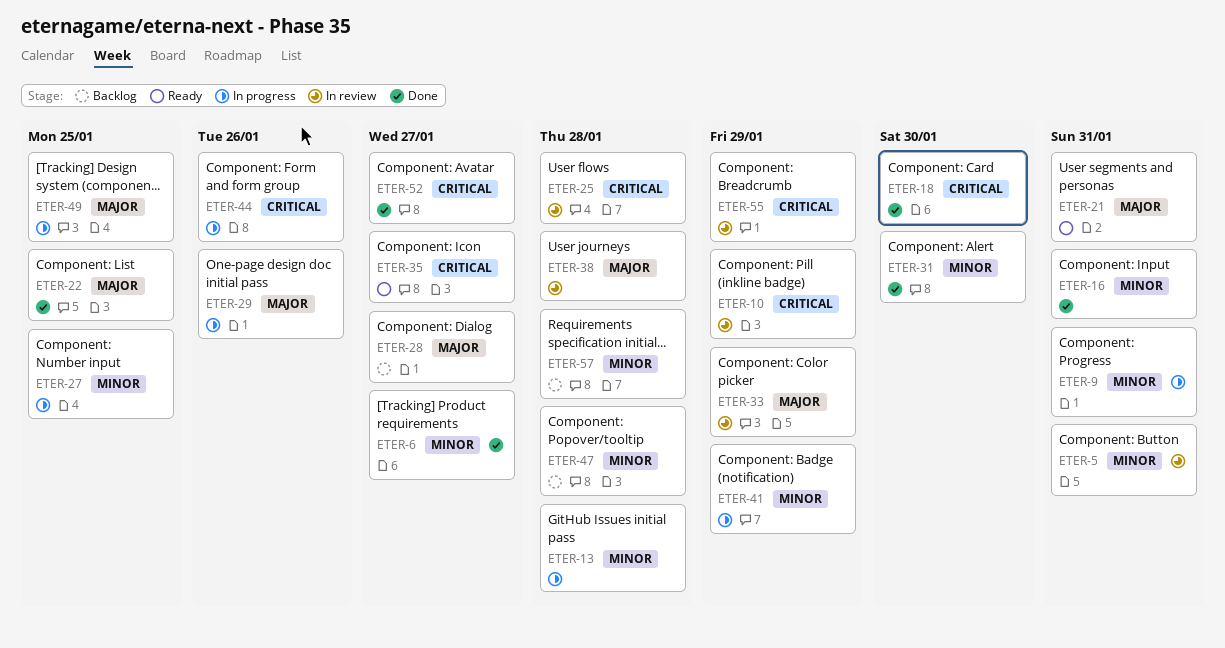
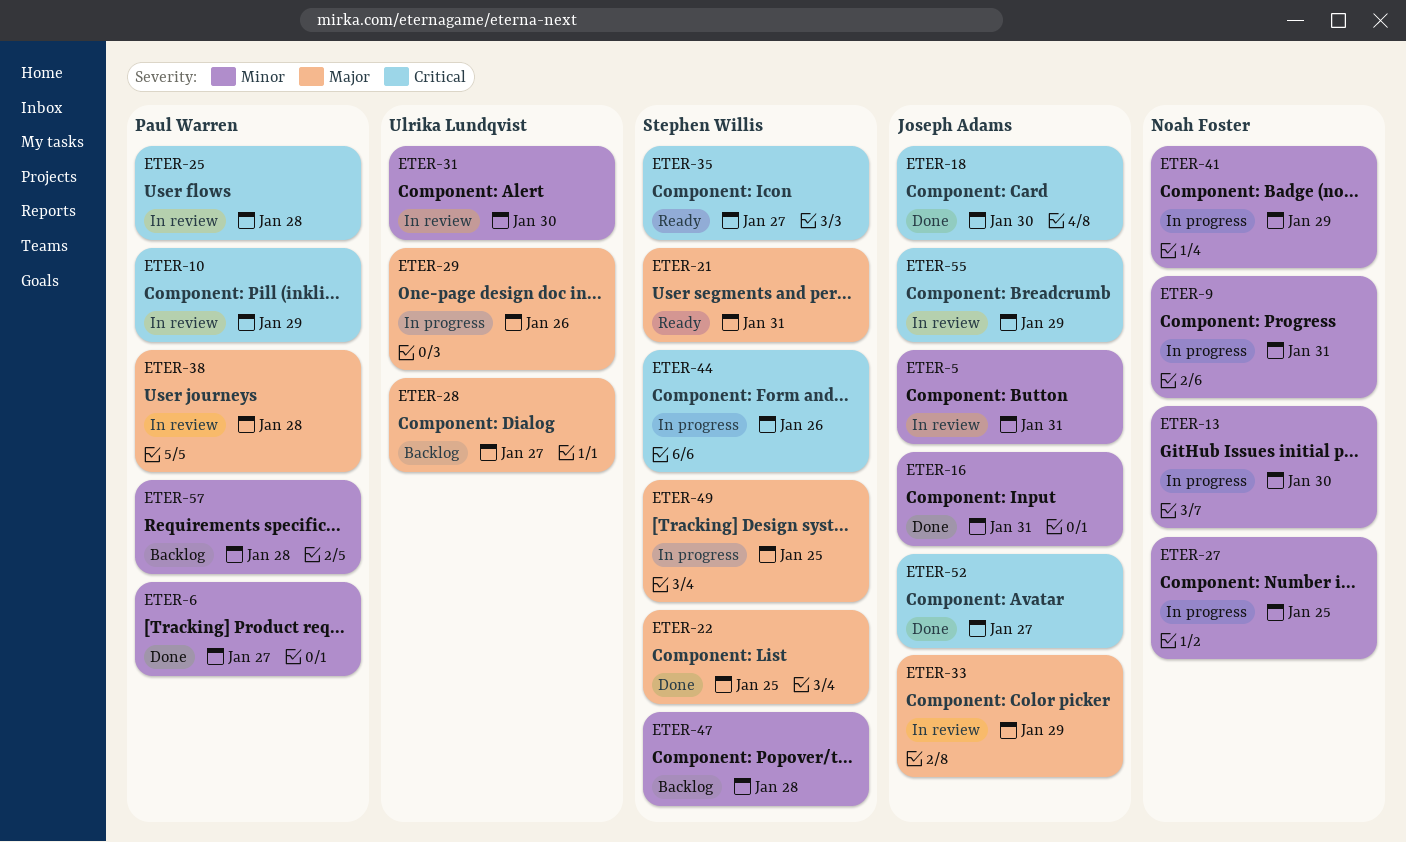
ETER-13, due: Jan 28 -> Jan 30
ETER-31, status: Done -> In review

